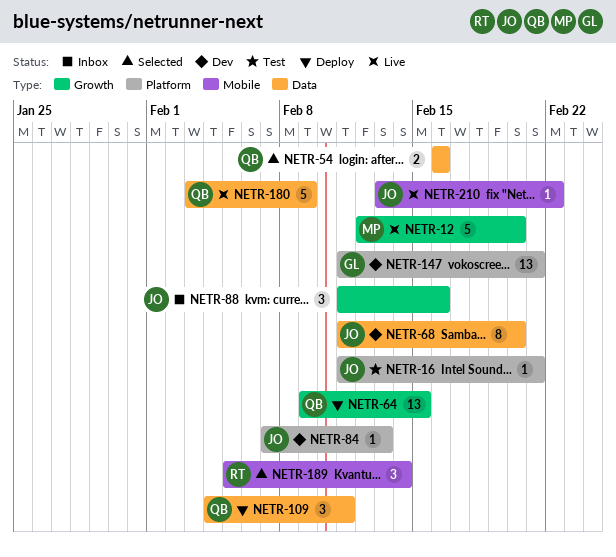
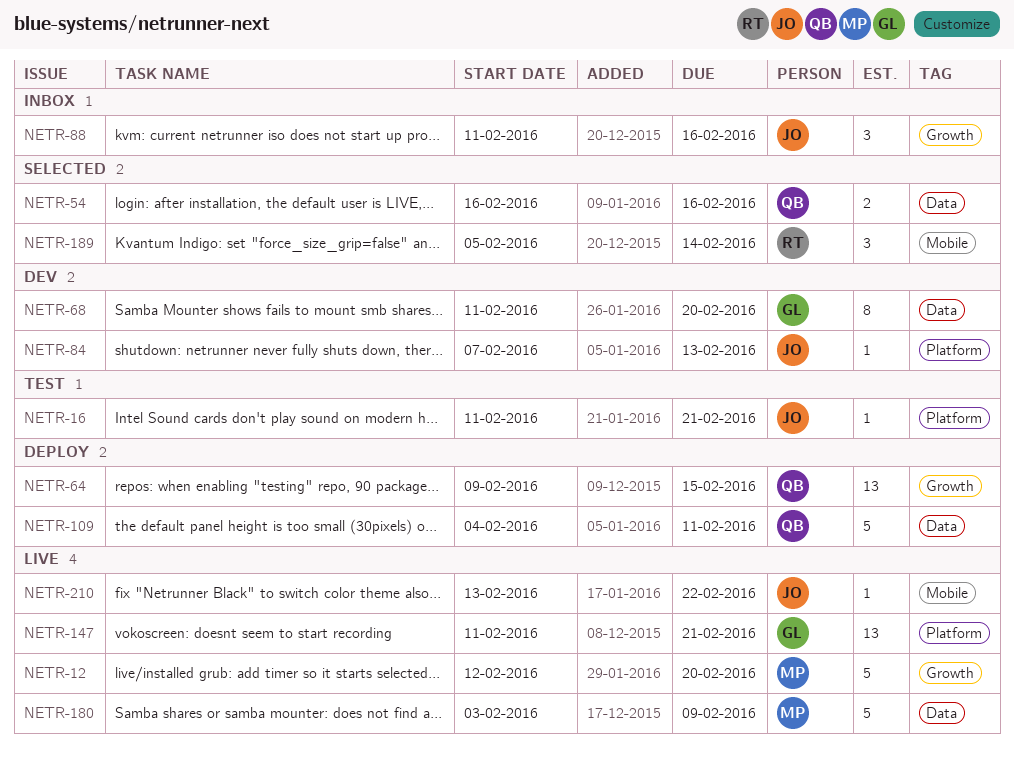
NETR-68, owner: JO -> GL
NETR-109, estimate: 3 -> 5
NETR-147, status: Dev -> Live
NETR-180, owner: QB -> MP

